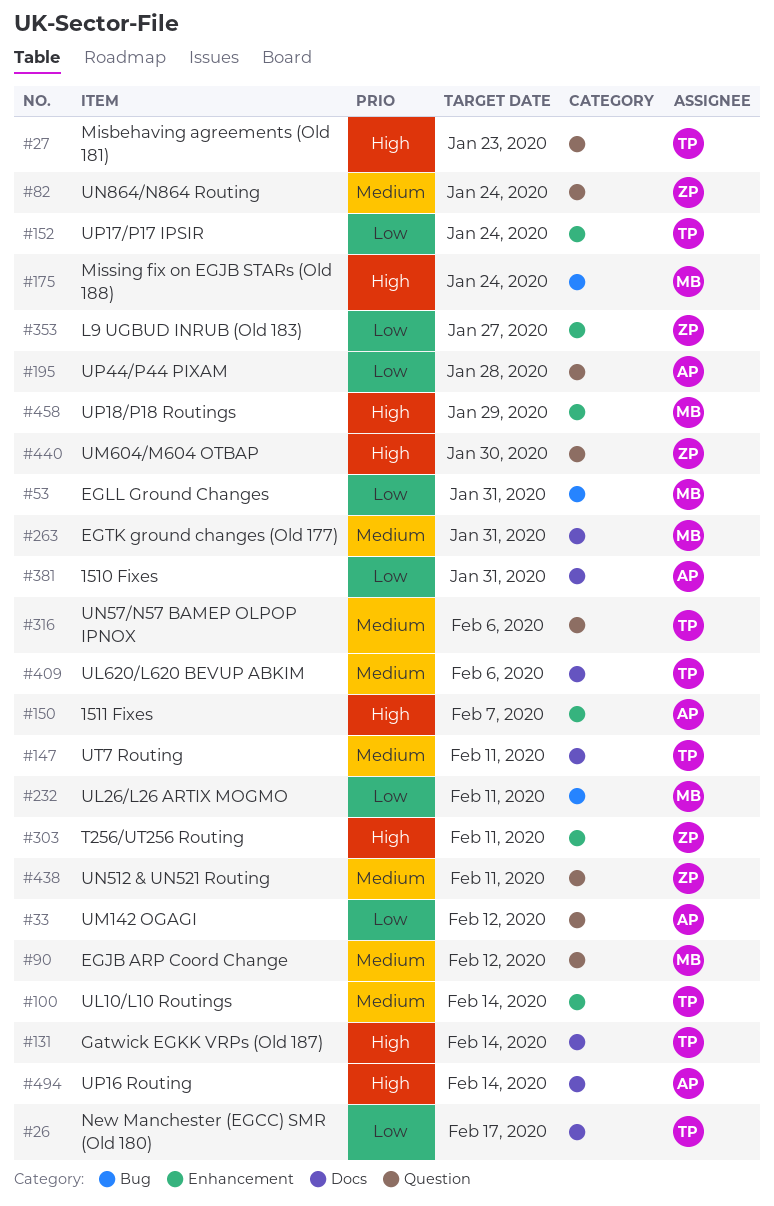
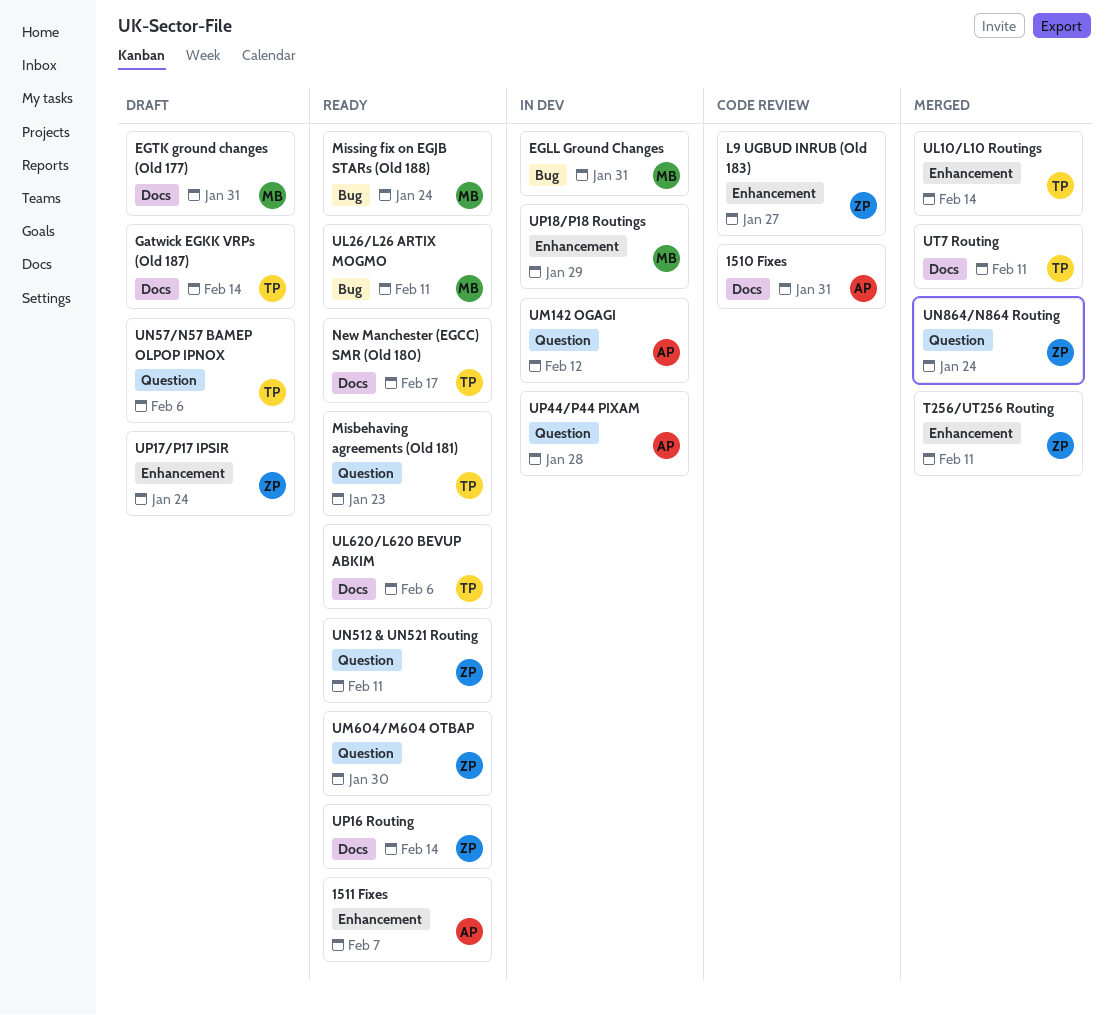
EGJB ARP Coord Change: present -> none
UP16 Routing, owner: AP -> ZP
UP17/P17 IPSIR, owner: TP -> ZP

